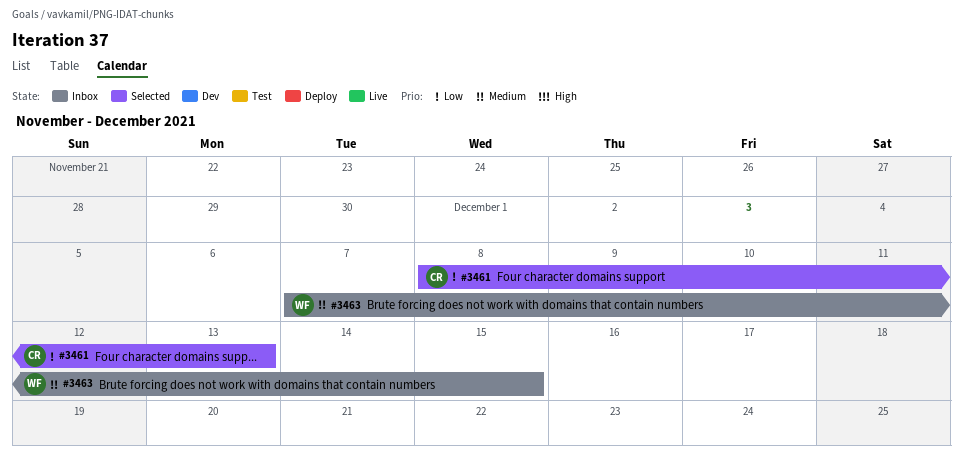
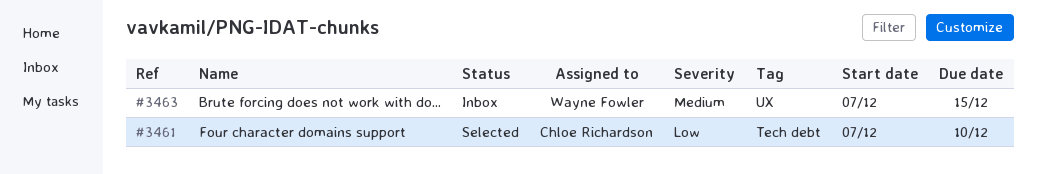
#3461, start: Dec 8 -> Dec 7
#3461, due: Dec 13 -> Dec 10

